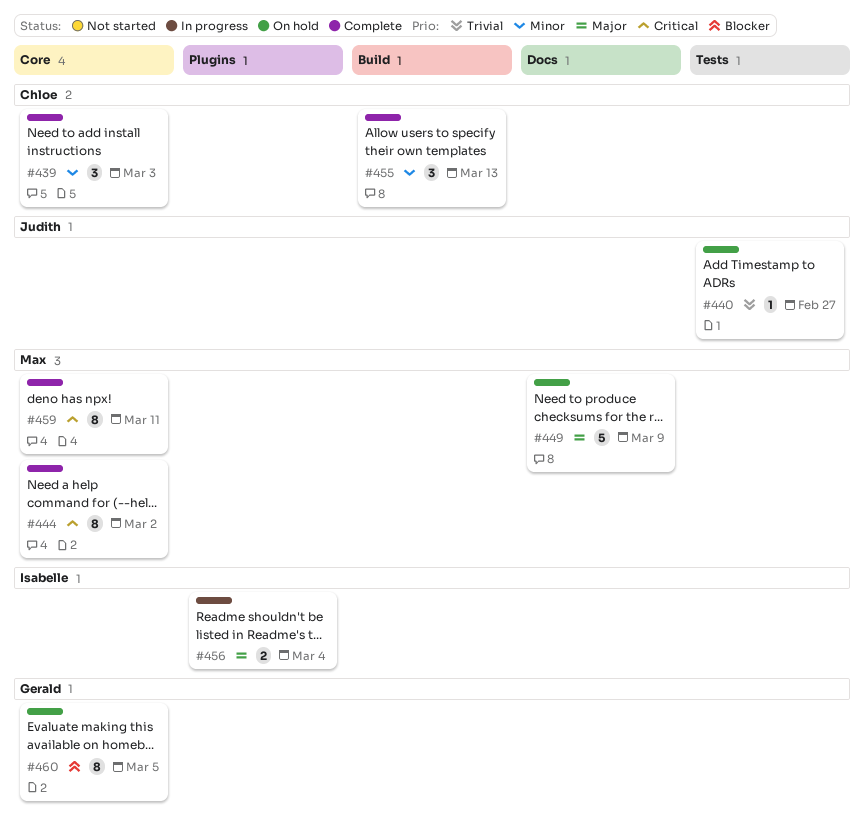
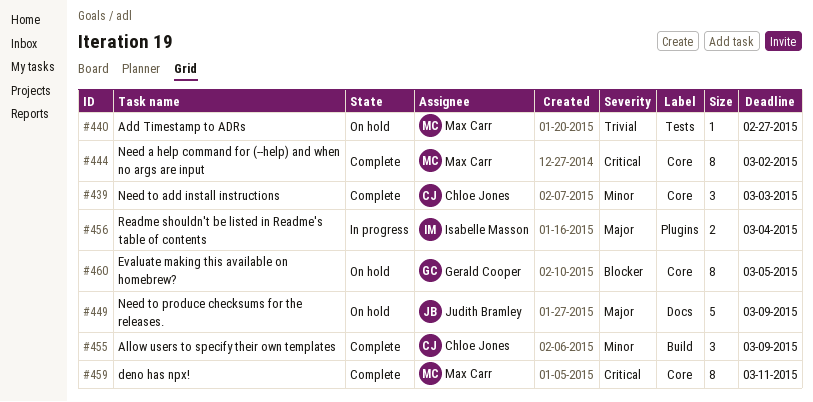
#440, owner: Judith Bramley -> Max Carr
#449, owner: Max Carr -> Judith Bramley
#455, due: Mar 13 -> Mar 9

